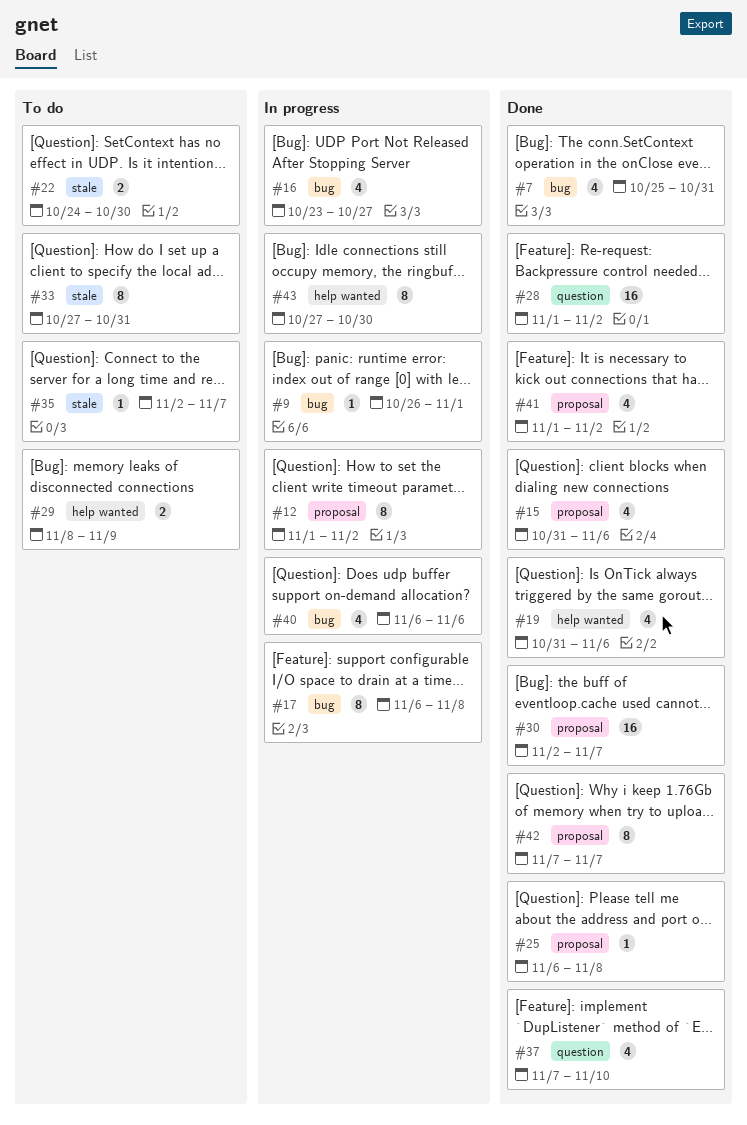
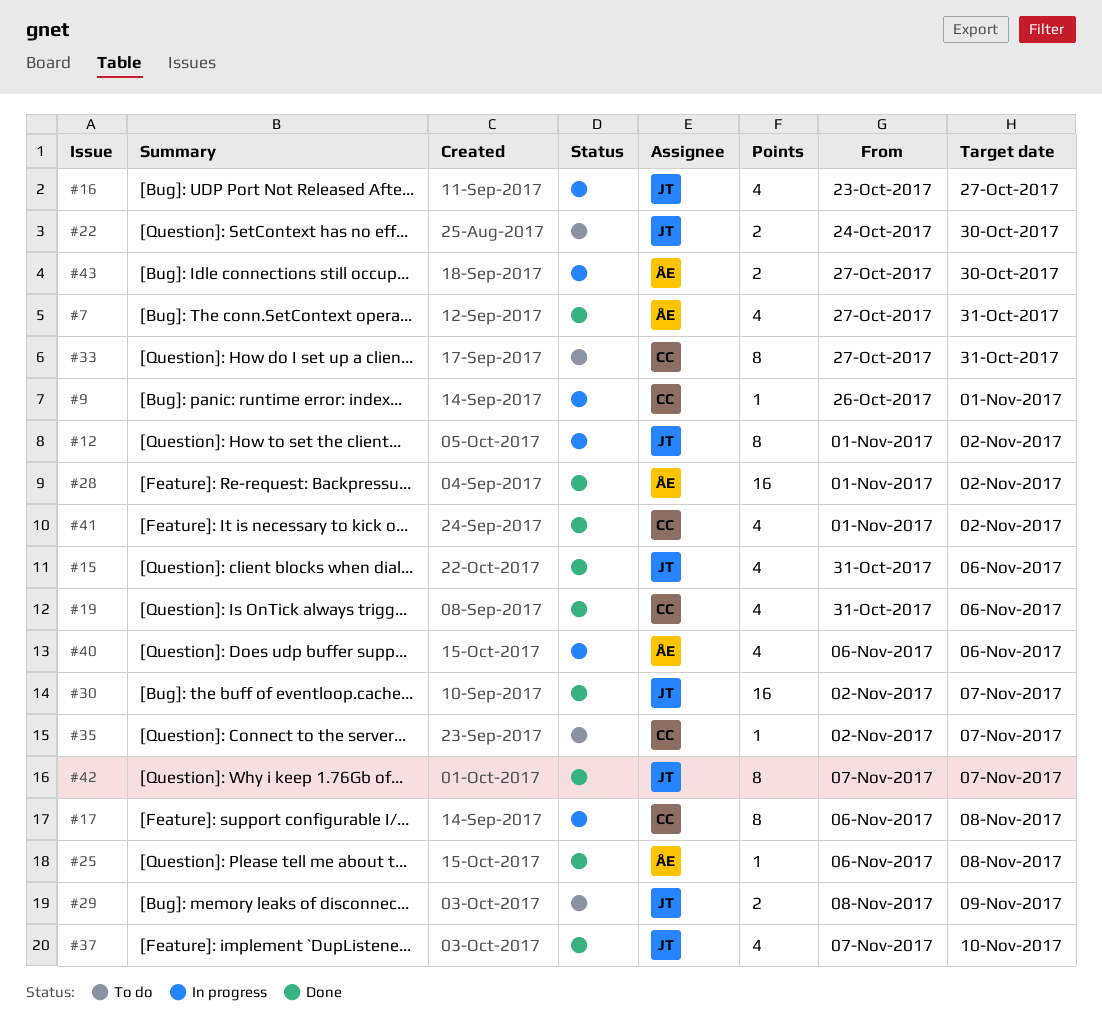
#7, start: Oct 25 -> Oct 27
#43, estimate: 8 -> 2

